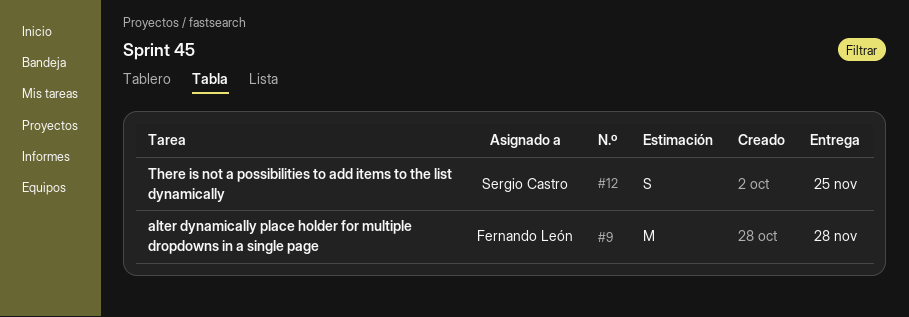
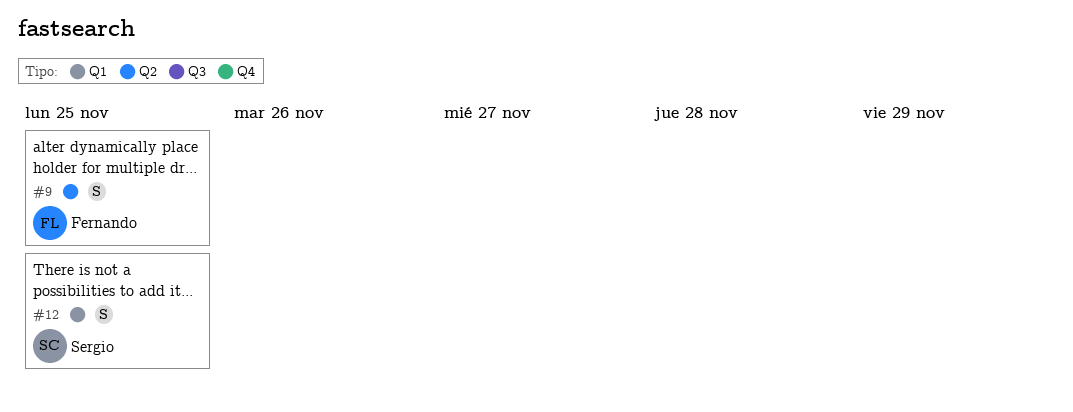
#9, estimate: M -> S
#9, due: Nov 28 -> Nov 25

